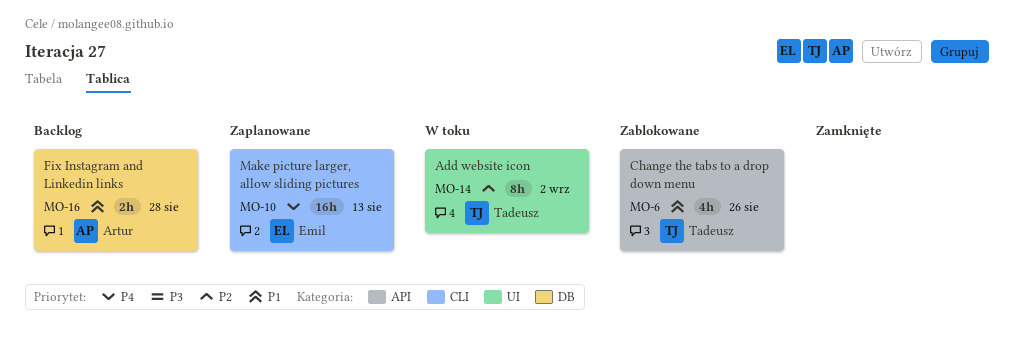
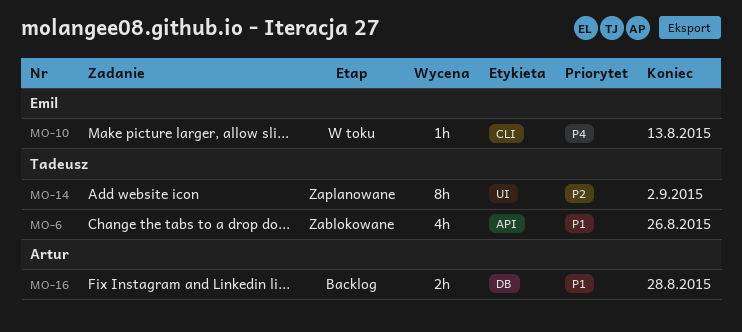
MO-10, status: Zaplanowane -> W toku
MO-10, estimate: 16h -> 1h
MO-14, status: W toku -> Zaplanowane

